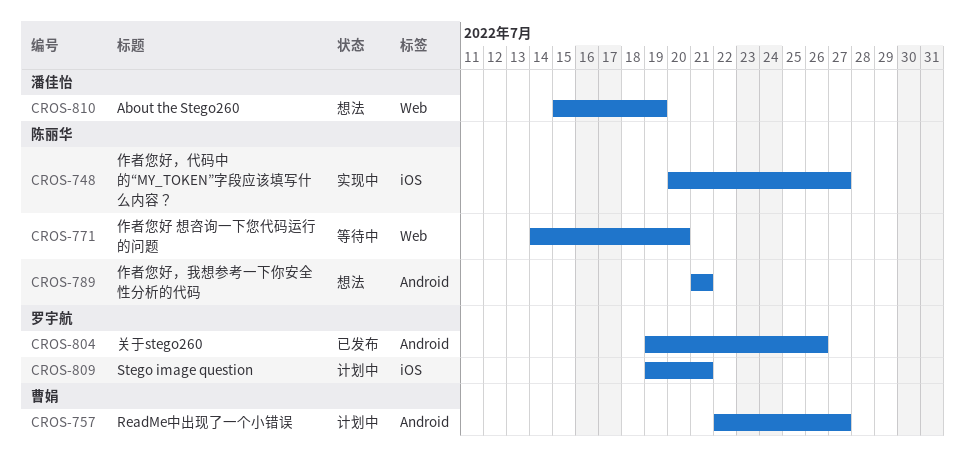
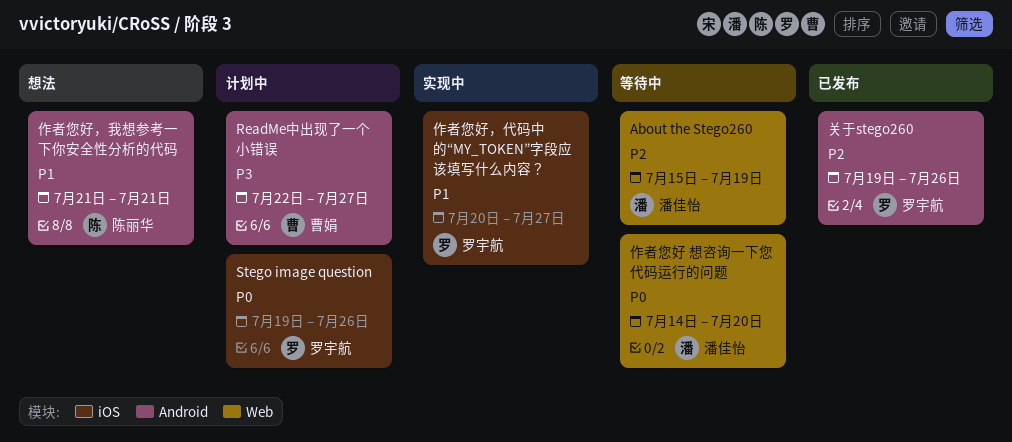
About the Stego260, status: 想法 -> 等待中
Stego image question, due: Jul 21 -> Jul 26
作者您好 想咨询一下您代码运行的问题, owner: 陈丽华 -> 潘佳怡
作者您好，代码中的“MY_TOKEN”字段应该填写什么内容？, owner: 陈丽华 -> 罗宇航

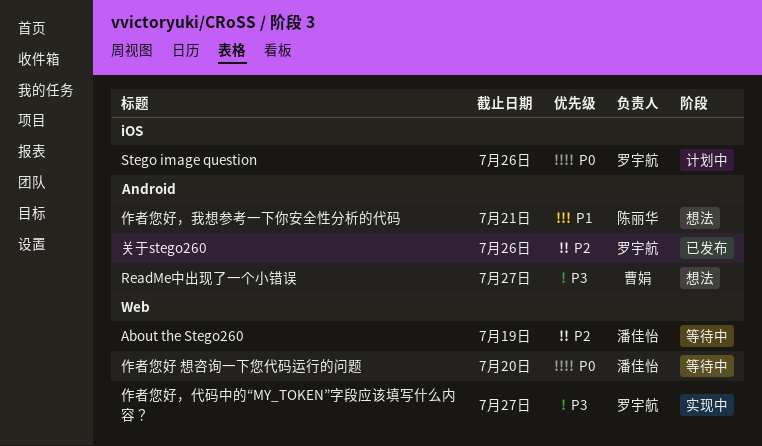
ReadMe中出现了一个小错误, status: 计划中 -> 想法
作者您好，代码中的“MY_TOKEN”字段应该填写什么内容？, priority: P1 -> P3
作者您好，代码中的“MY_TOKEN”字段应该填写什么内容？, label: iOS -> Web

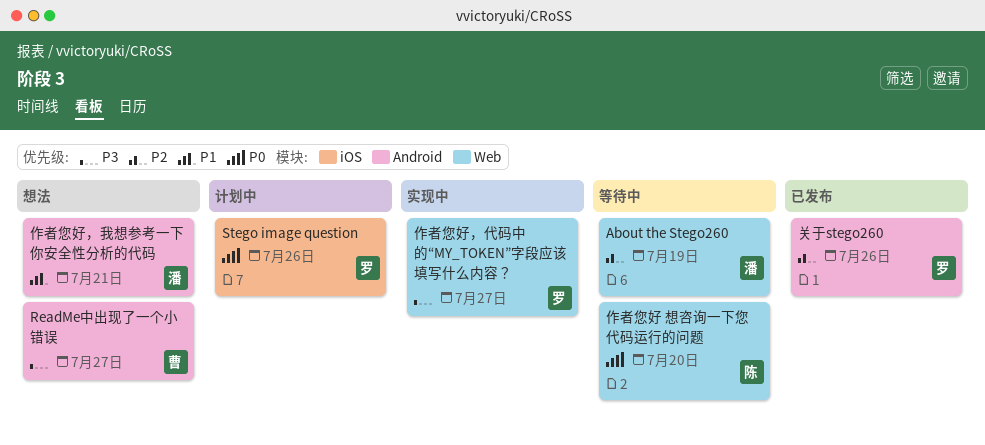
作者您好 想咨询一下您代码运行的问题, owner: 潘佳怡 -> 陈丽华
作者您好，我想参考一下你安全性分析的代码, owner: 陈丽华 -> 潘佳怡

